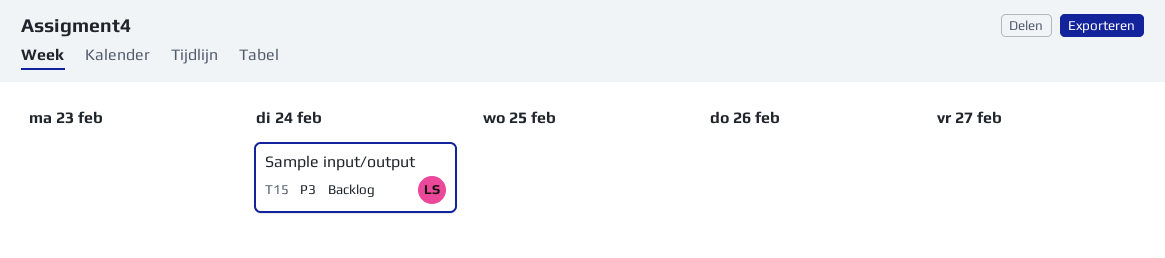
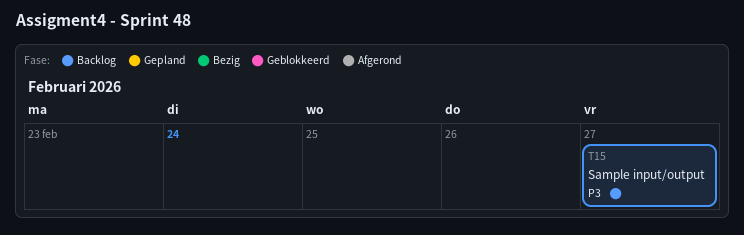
T15, due: Feb 24 -> Feb 27

